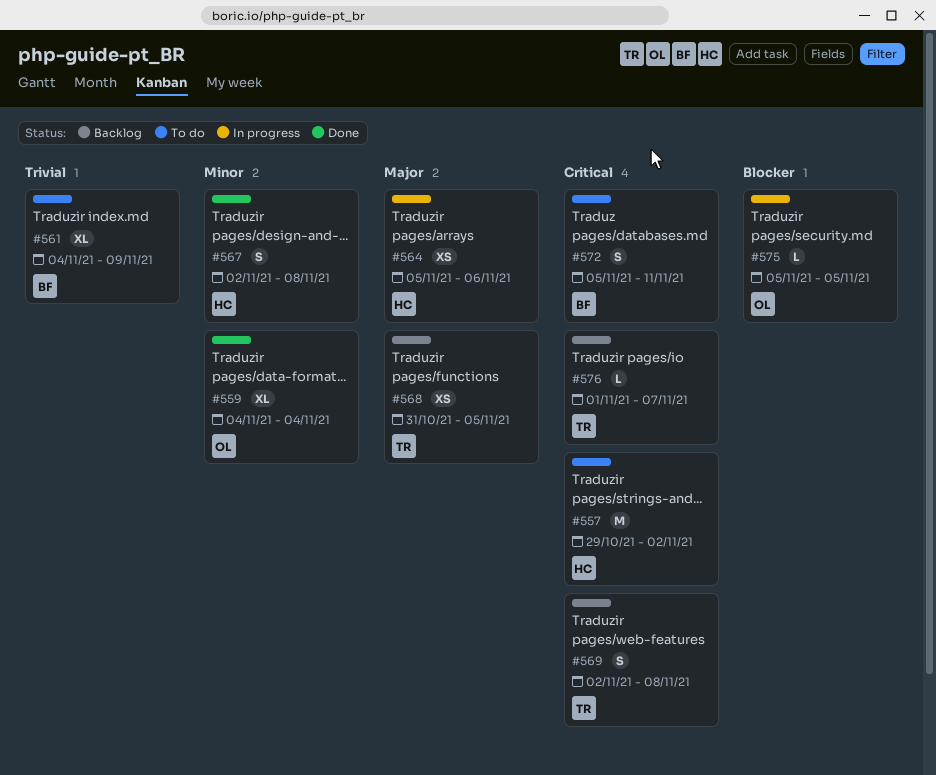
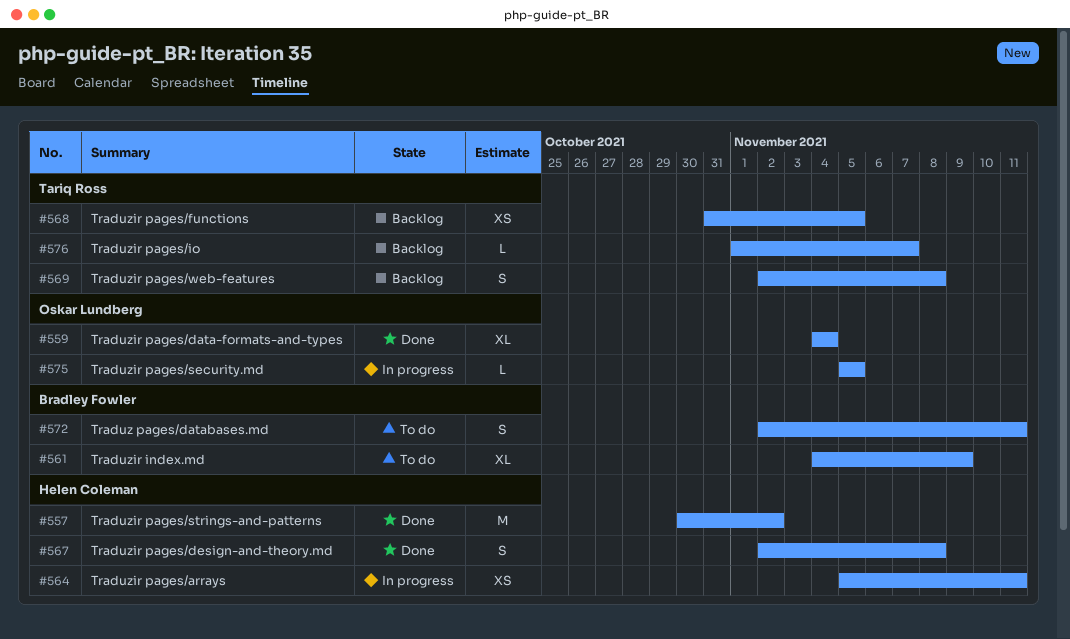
#557, status: To do -> Done
#557, start: Oct 29 -> Oct 30
#564, due: Nov 6 -> Nov 11
#572, start: Nov 5 -> Nov 2

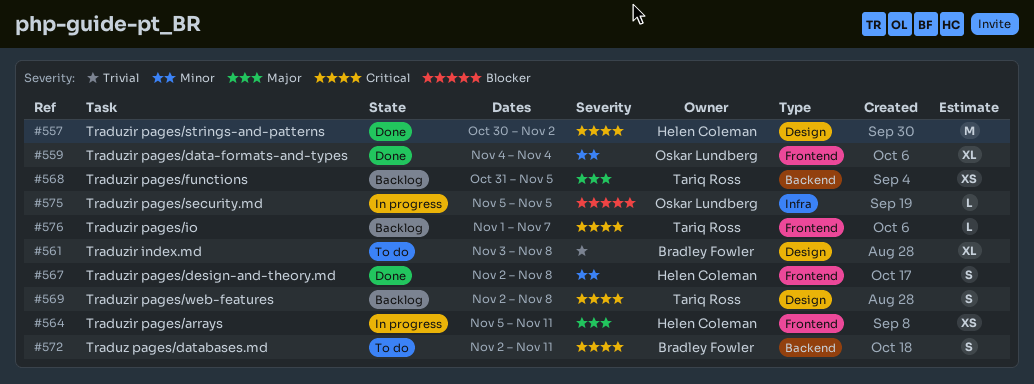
#561, start: Nov 4 -> Nov 3
#561, due: Nov 9 -> Nov 8

